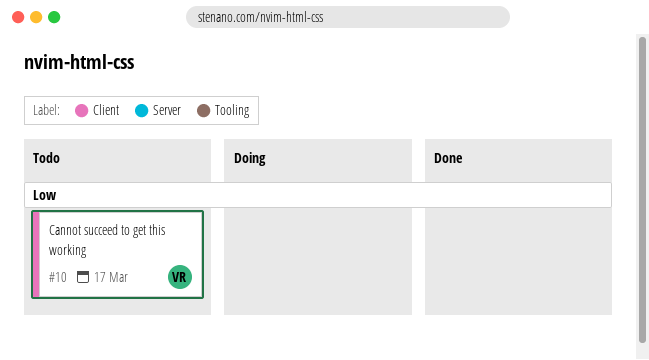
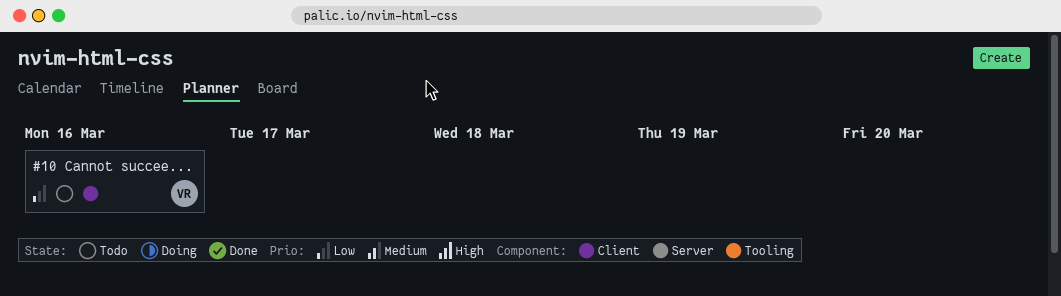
#10, due: Mar 17 -> Mar 16

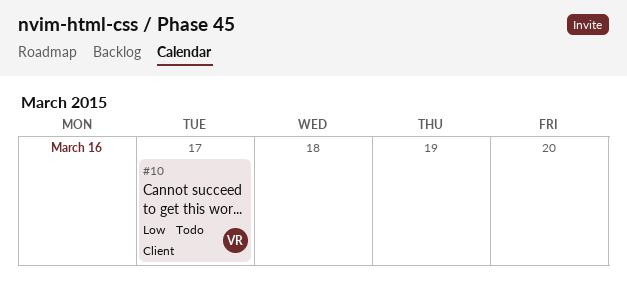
#10, due: Mar 16 -> Mar 17

